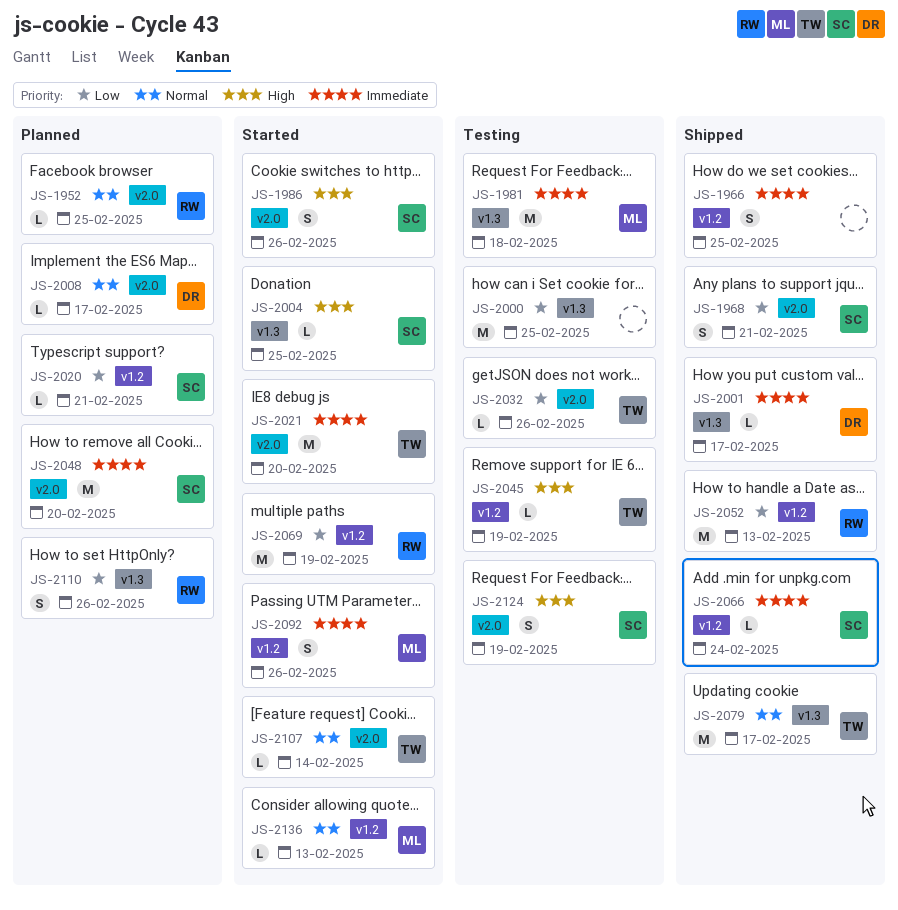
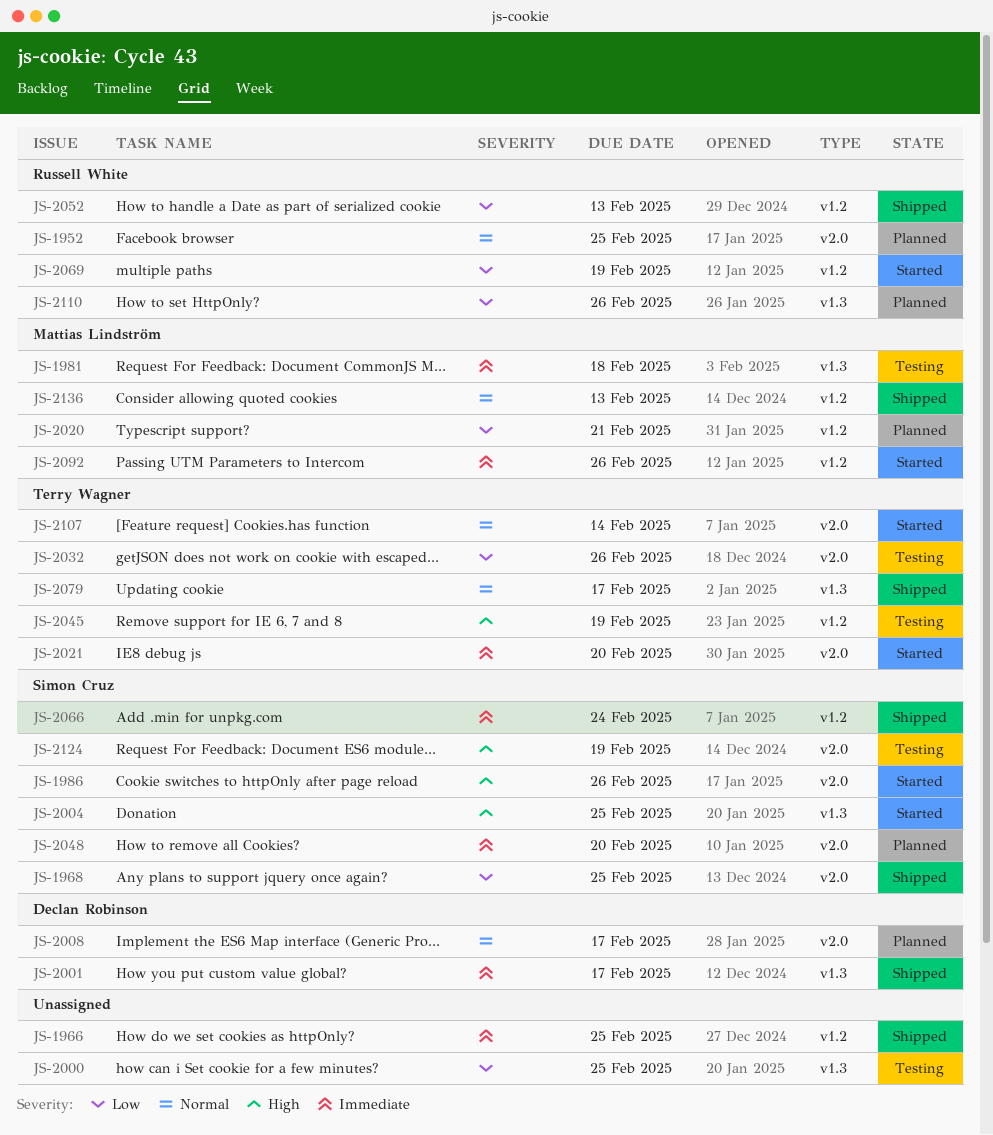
JS-1968, due: Feb 21 -> Feb 25
JS-2020, owner: Simon Cruz -> Mattias Lindström
JS-2136, status: Started -> Shipped

